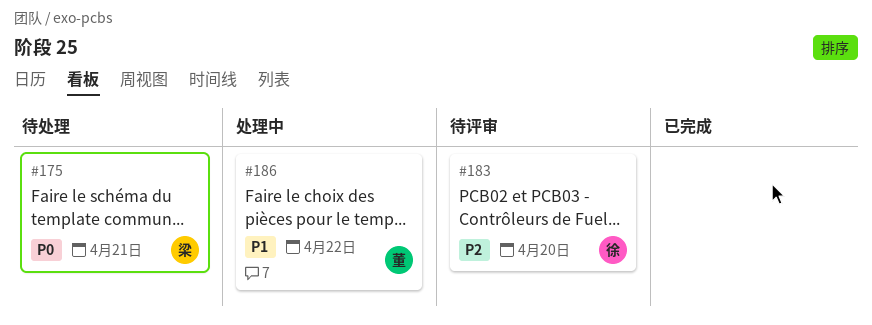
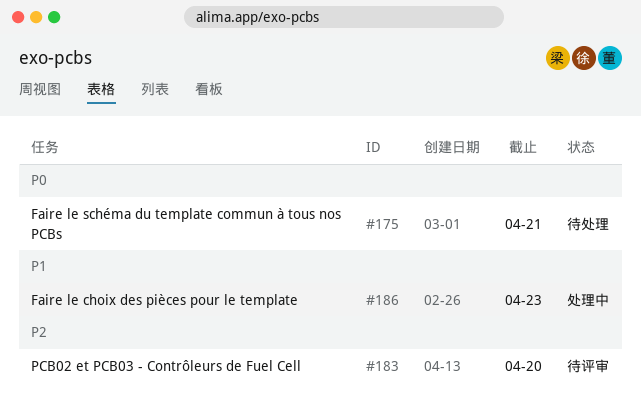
#186, due: Apr 22 -> Apr 23

